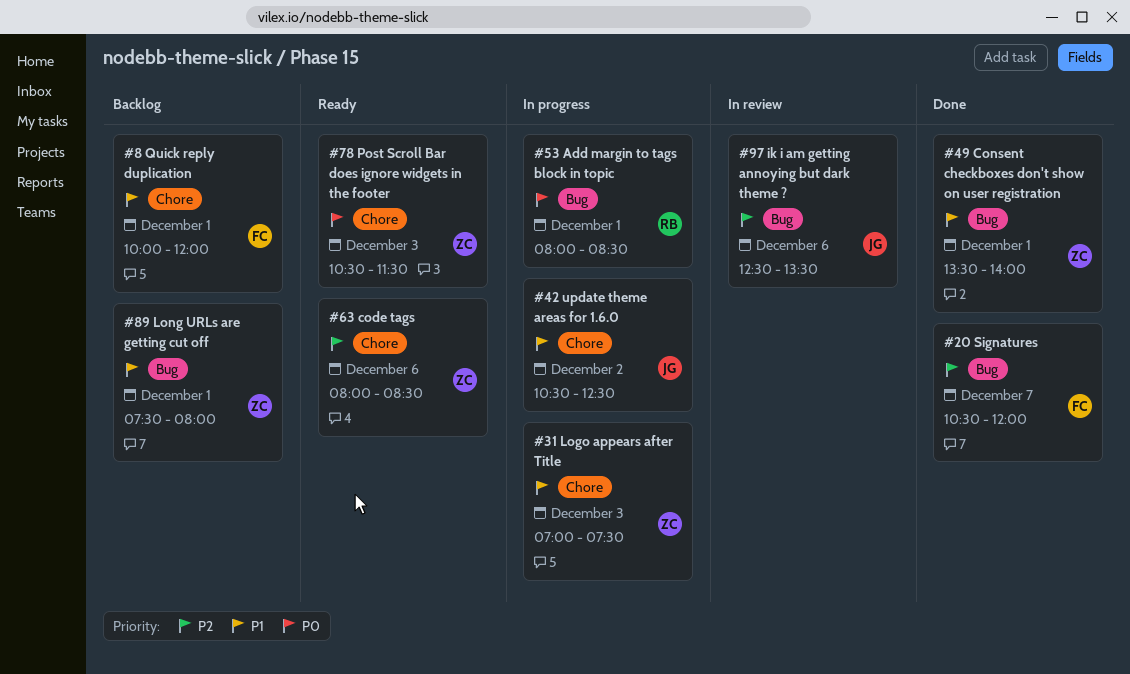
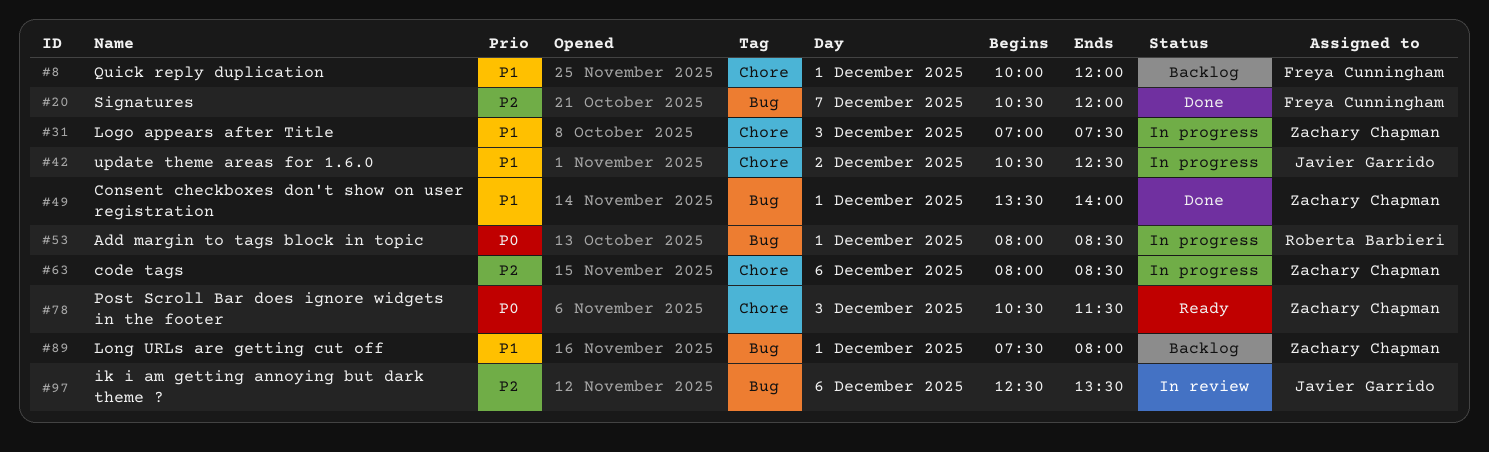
#63, status: Ready -> In progress

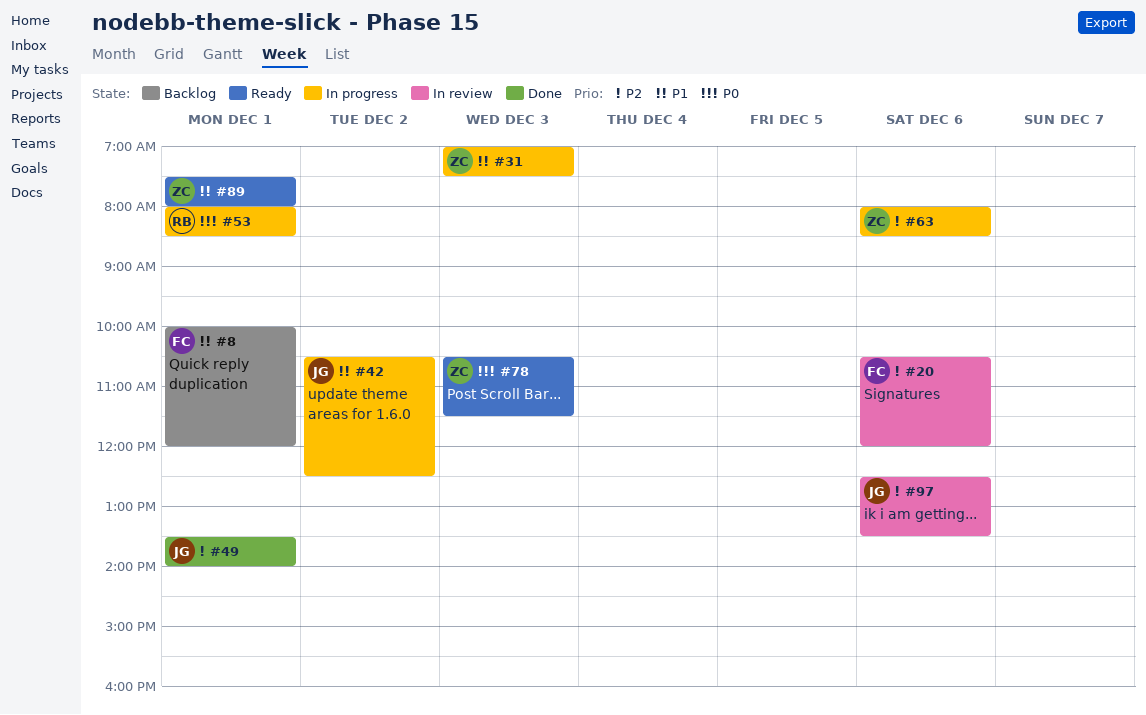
#20, status: Done -> In review
#20, day: Dec 7 -> Dec 6
#49, owner: Zachary Chapman -> Javier Garrido
#49, priority: P1 -> P2
#89, status: Backlog -> Ready

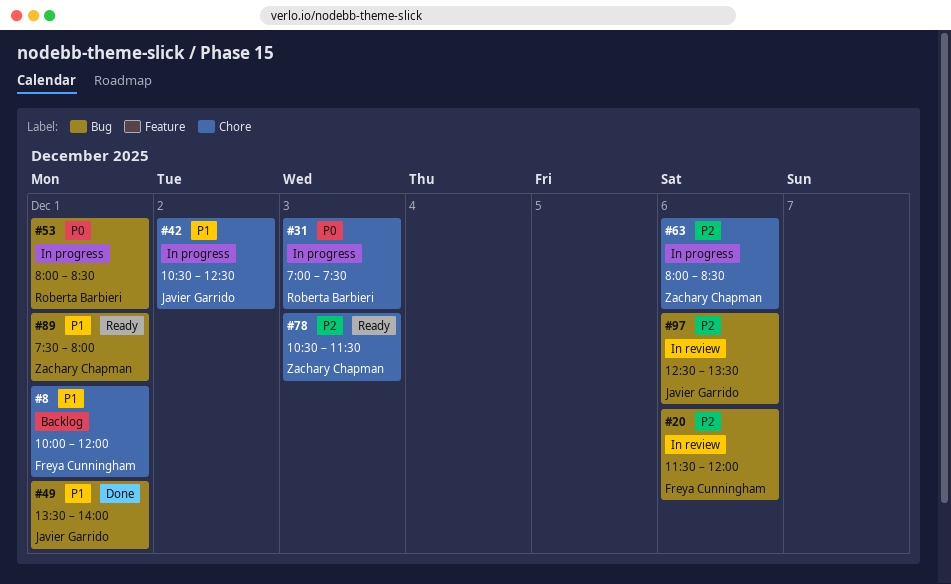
#20, begins: 10:30 -> 11:30
#31, owner: Zachary Chapman -> Roberta Barbieri
#31, priority: P1 -> P0
#49, priority: P2 -> P1
#78, priority: P0 -> P2

